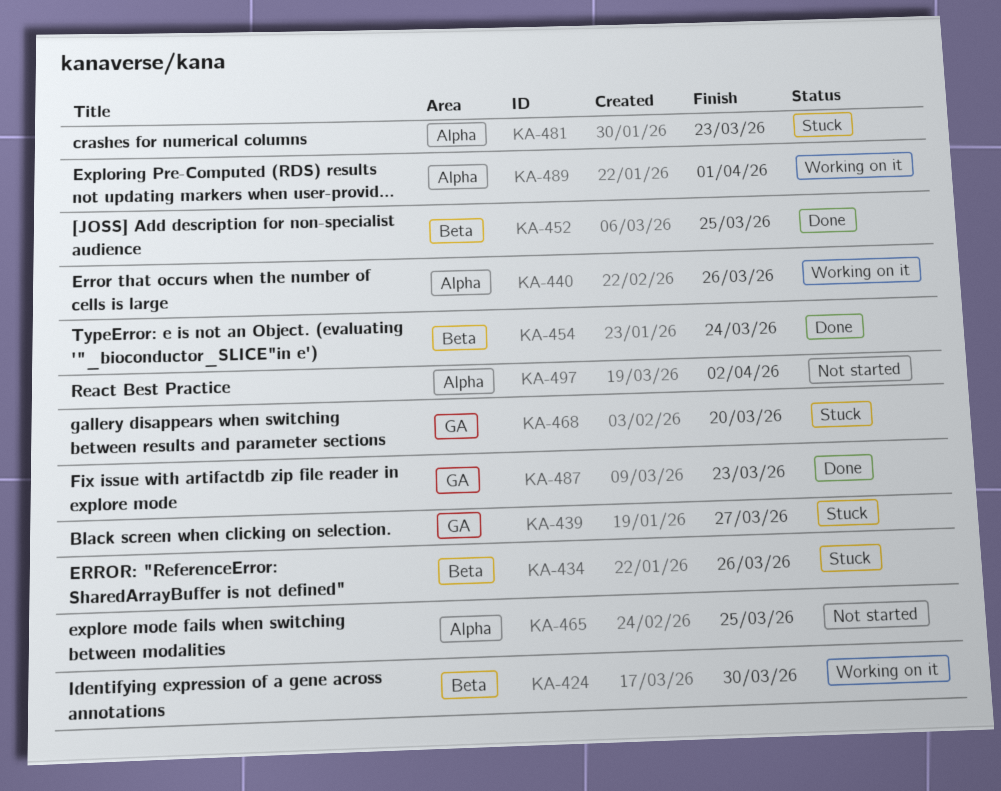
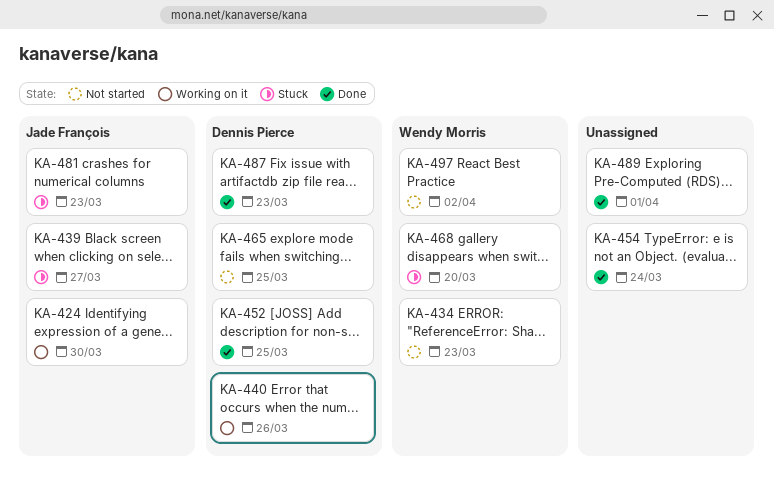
KA-434, status: Stuck -> Not started
KA-434, due: Mar 26 -> Mar 23
KA-489, status: Working on it -> Done

